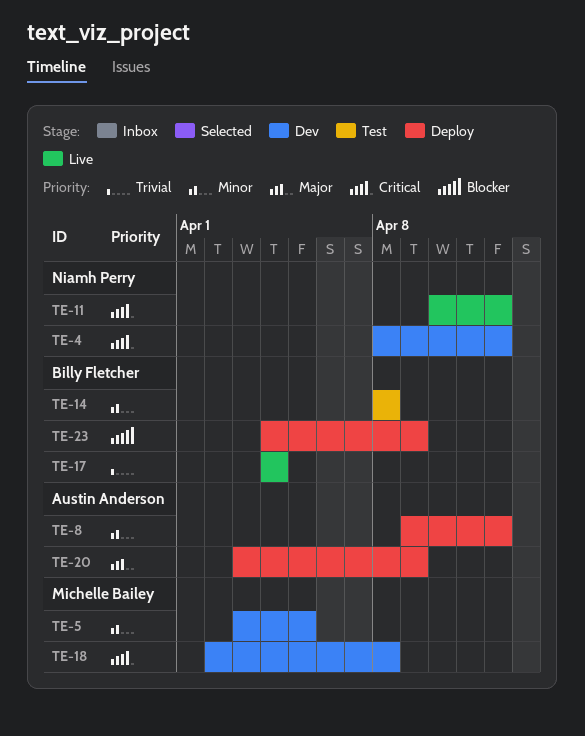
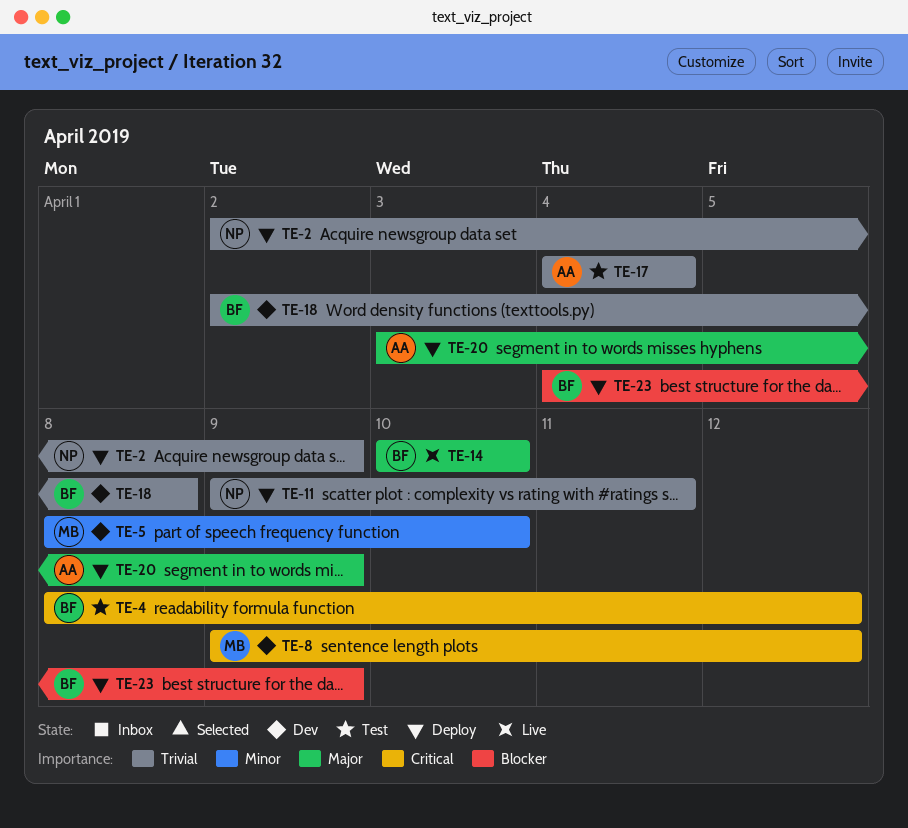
TE-2: none -> present
TE-4, status: Dev -> Test
TE-4, owner: Niamh Perry -> Billy Fletcher
TE-5, start: Apr 3 -> Apr 8
TE-5, due: Apr 5 -> Apr 10
TE-8, status: Deploy -> Dev
TE-8, owner: Austin Anderson -> Michelle Bailey
TE-8, priority: Minor -> Critical
TE-11, status: Live -> Deploy
TE-11, priority: Critical -> Trivial
TE-11, start: Apr 10 -> Apr 9
TE-11, due: Apr 12 -> Apr 11
TE-14, status: Test -> Live
TE-14, priority: Minor -> Major
TE-14, start: Apr 8 -> Apr 10
TE-14, due: Apr 8 -> Apr 10
TE-17, status: Live -> Test
TE-17, owner: Billy Fletcher -> Austin Anderson
TE-18, owner: Michelle Bailey -> Billy Fletcher
TE-18, priority: Critical -> Trivial

